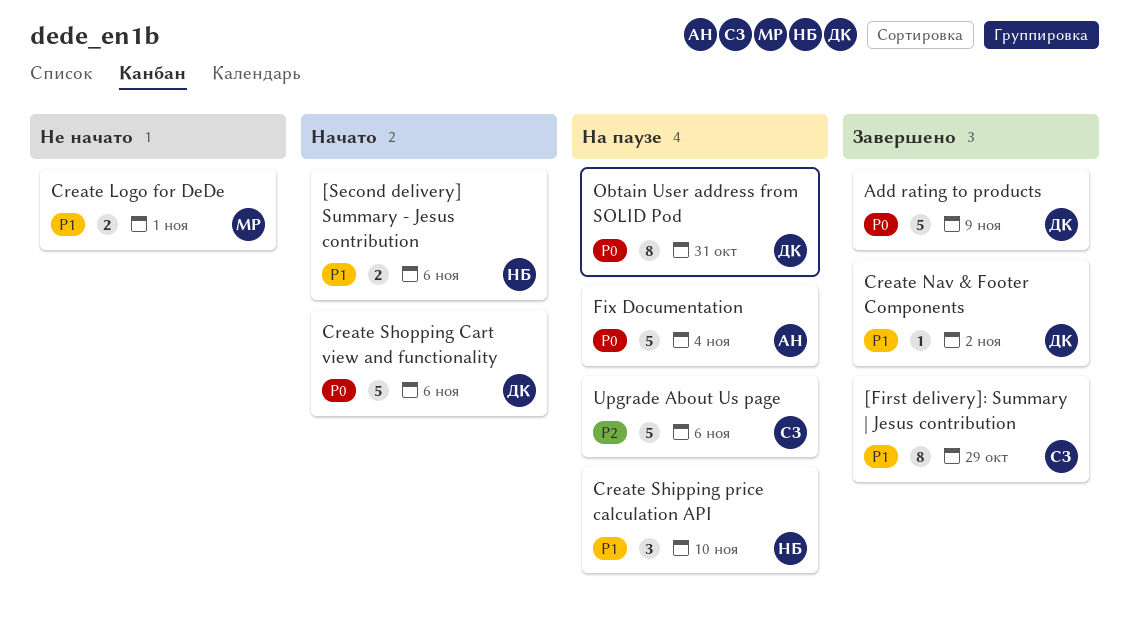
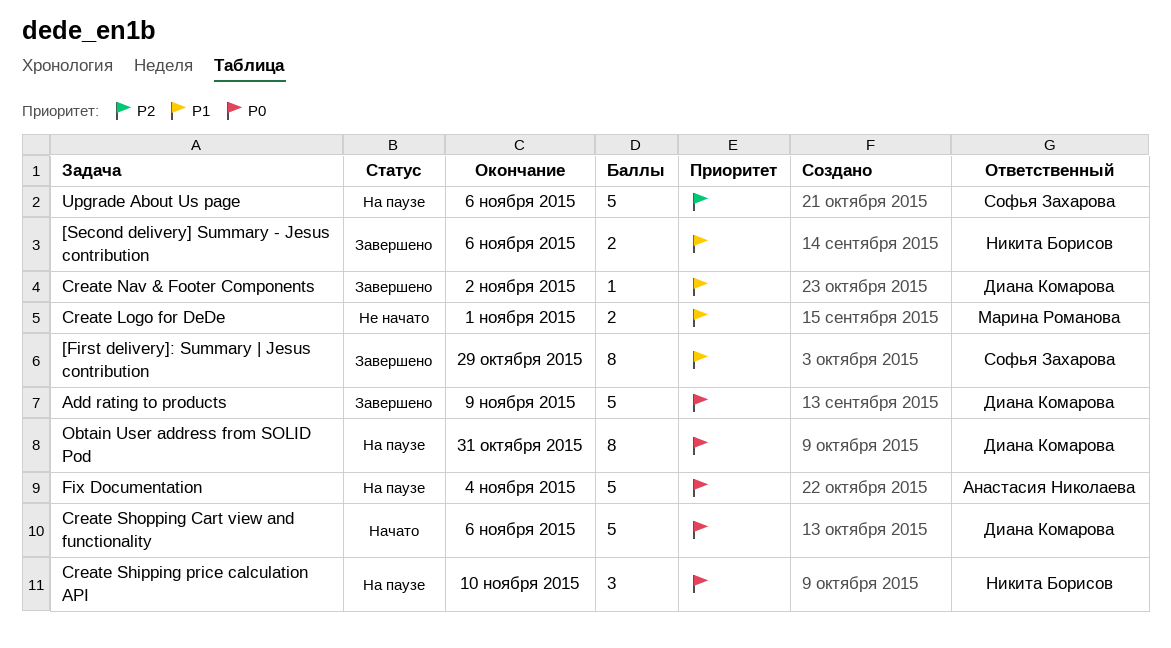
[Second delivery] Summary - Jesus contribution, status: Начато -> Завершено
Create Shipping price calculation API, priority: P1 -> P0

